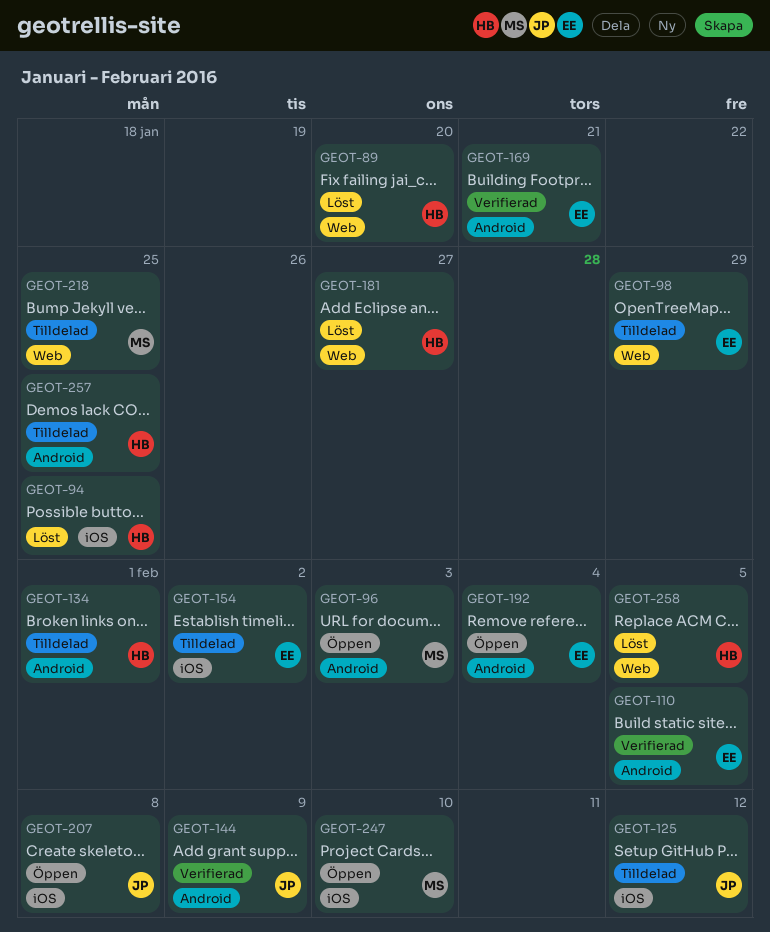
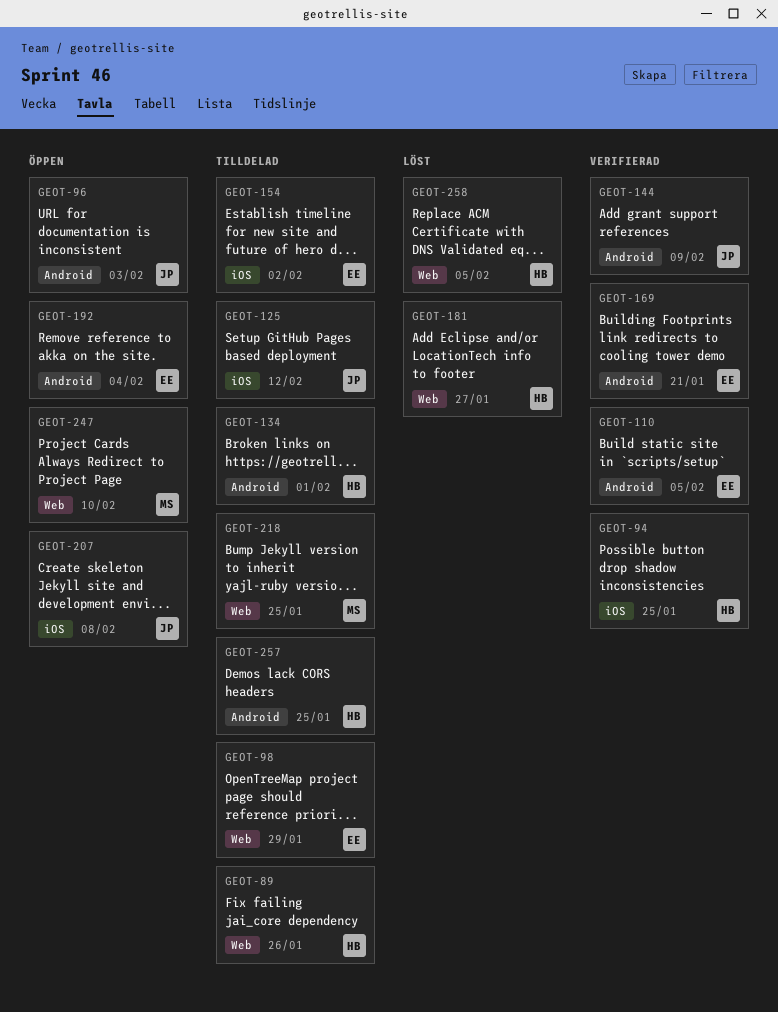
GEOT-89, status: Löst -> Tilldelad
GEOT-89, due: Jan 20 -> Jan 26
GEOT-94, status: Löst -> Verifierad
GEOT-96, owner: MS -> JP
GEOT-247, label: iOS -> Web

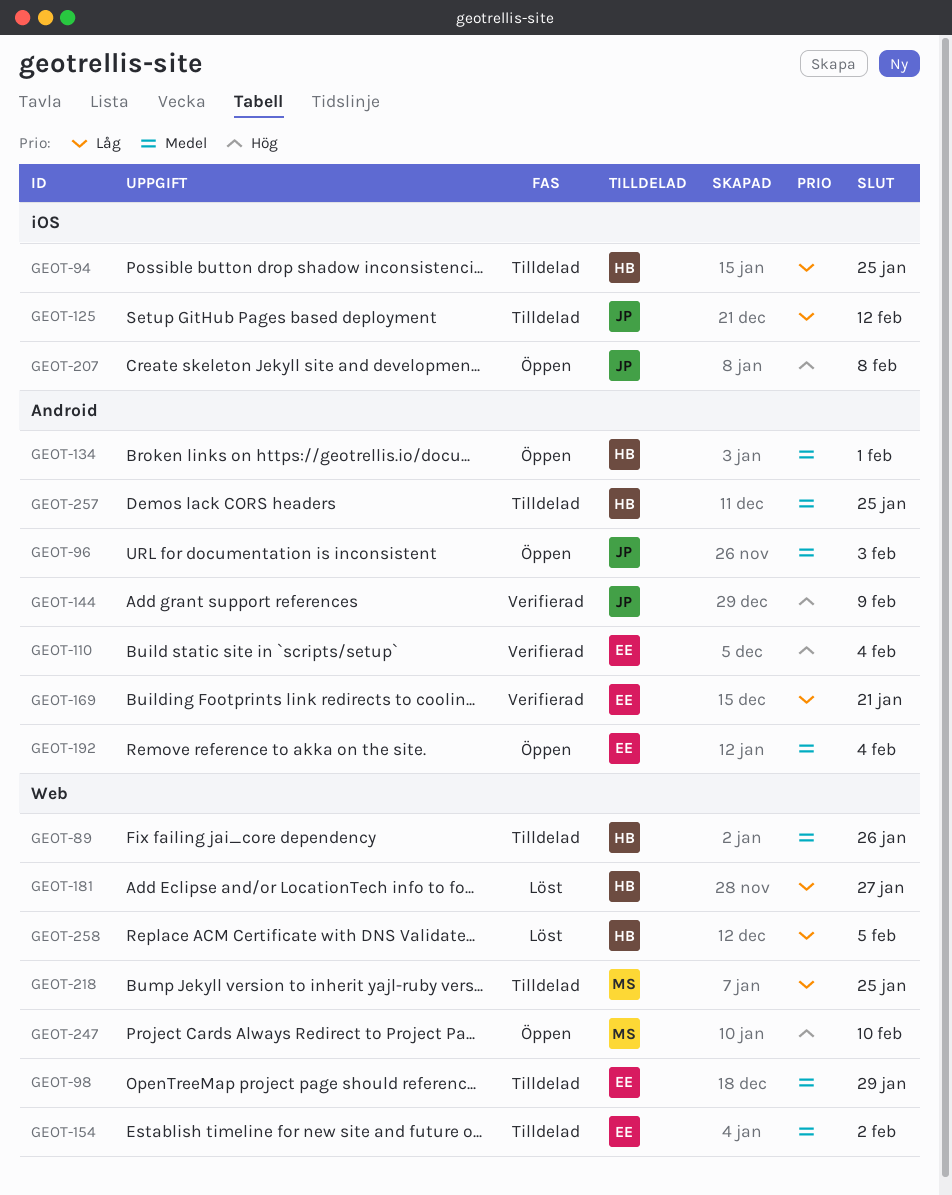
GEOT-94, status: Verifierad -> Tilldelad
GEOT-110, due: Feb 5 -> Feb 4
GEOT-134, status: Tilldelad -> Öppen
GEOT-154, label: iOS -> Web

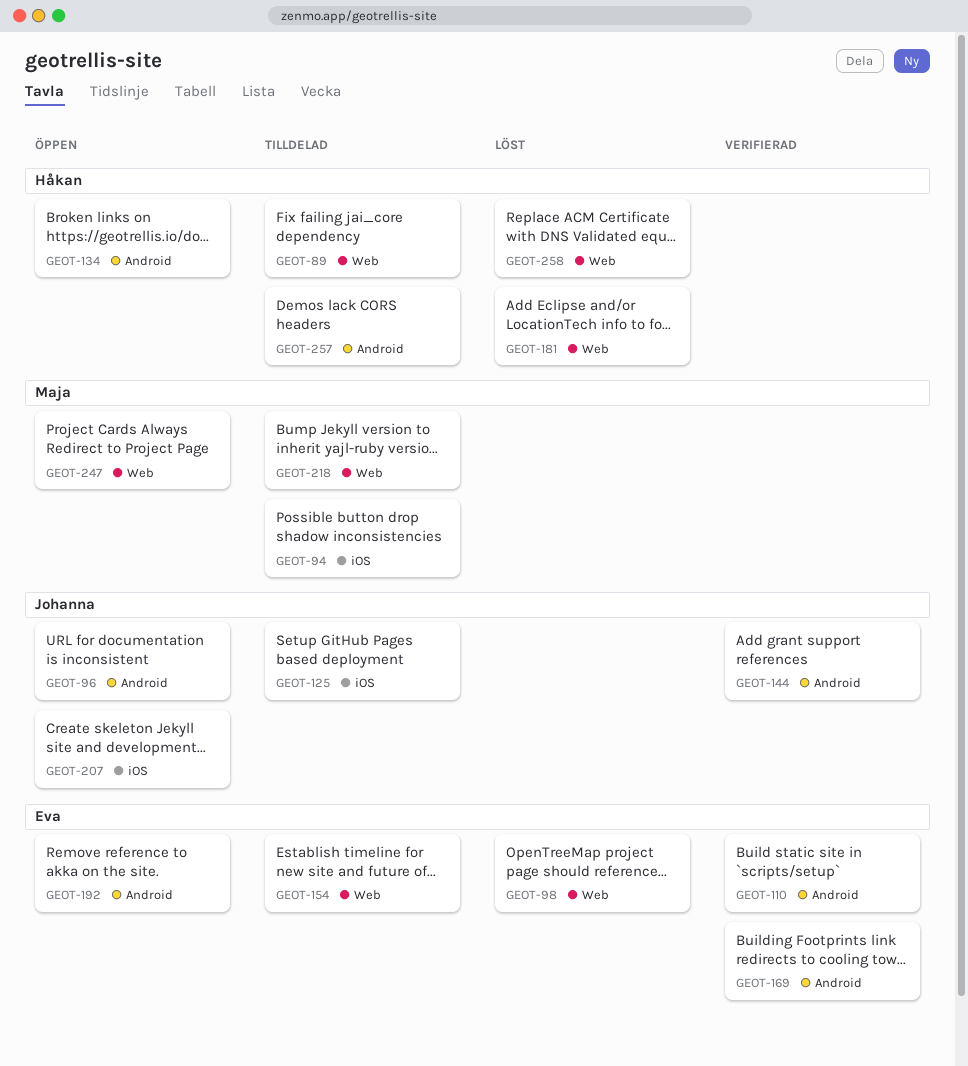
GEOT-94, owner: Håkan -> Maja
GEOT-98, status: Tilldelad -> Löst

